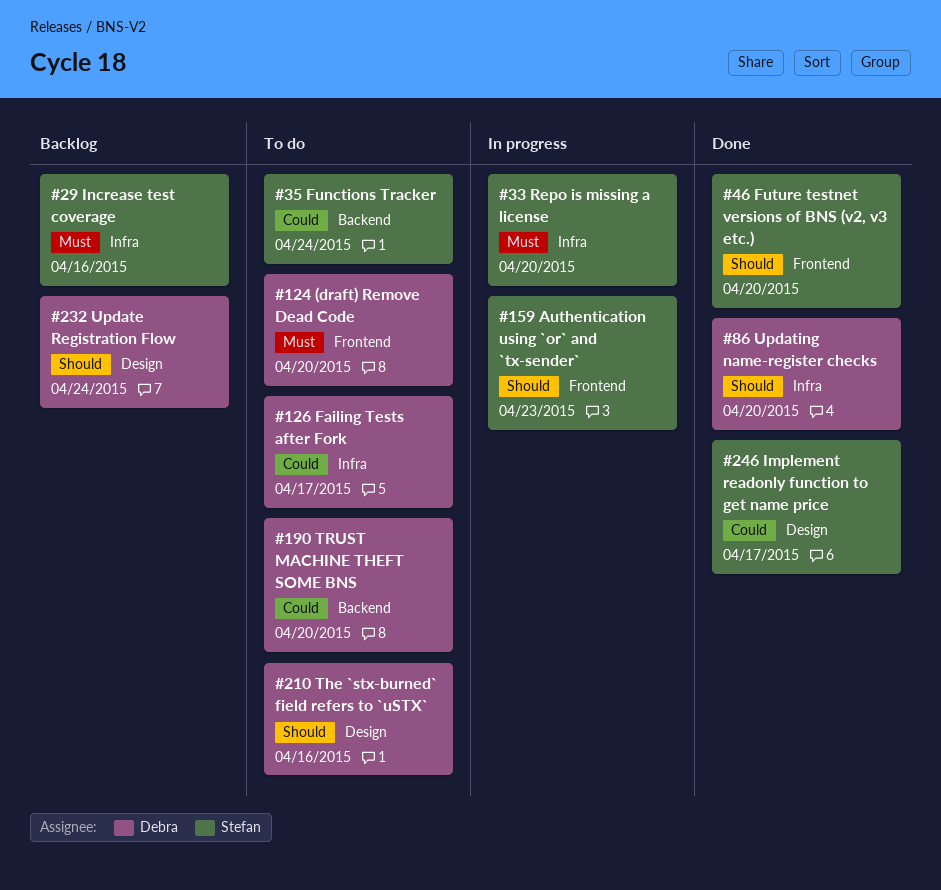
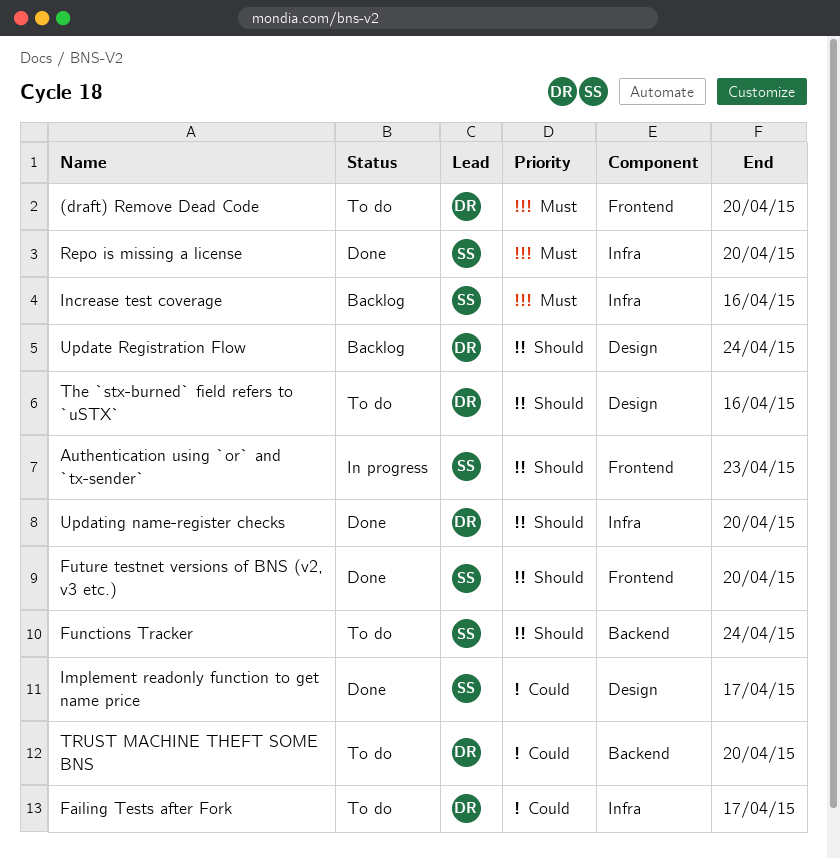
Functions Tracker, priority: Could -> Should
Repo is missing a license, status: In progress -> Done

